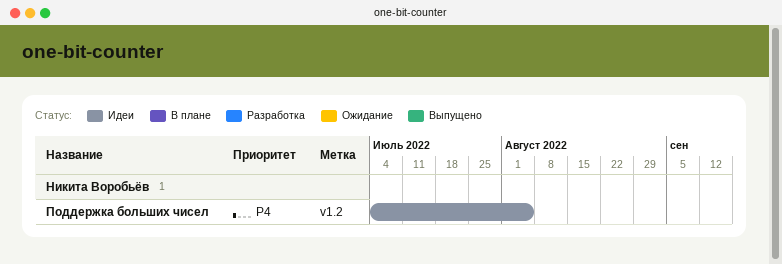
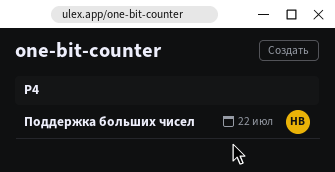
Поддержка больших чисел, due: Aug 5 -> Jul 22

